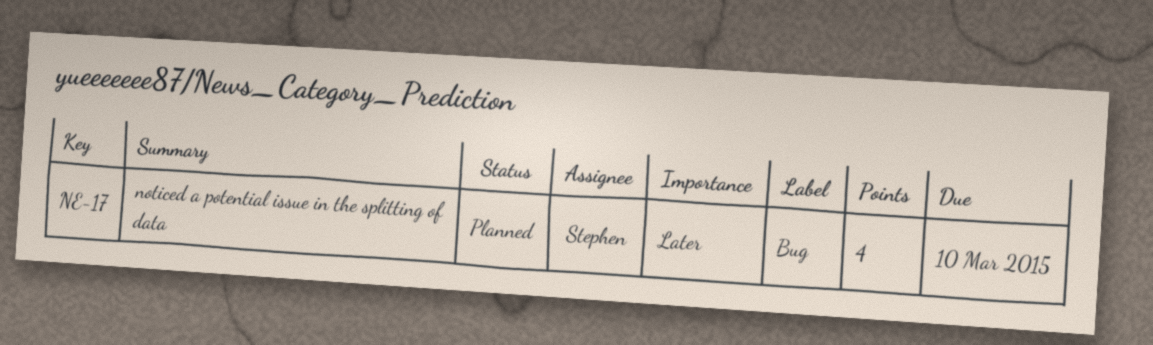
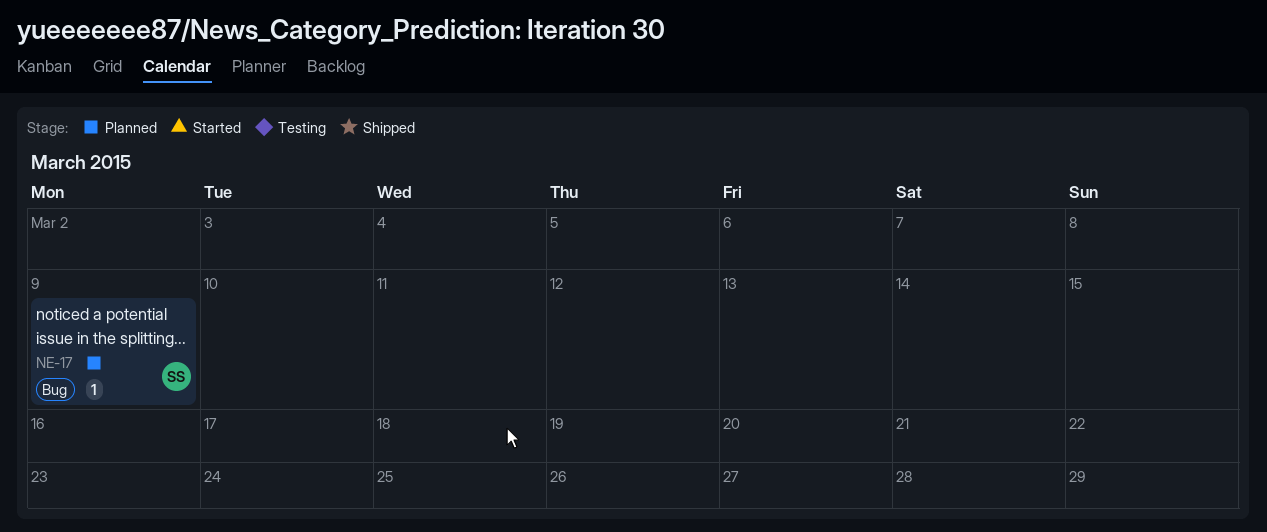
NE-17, estimate: 4 -> 1
NE-17, due: Mar 10 -> Mar 9

